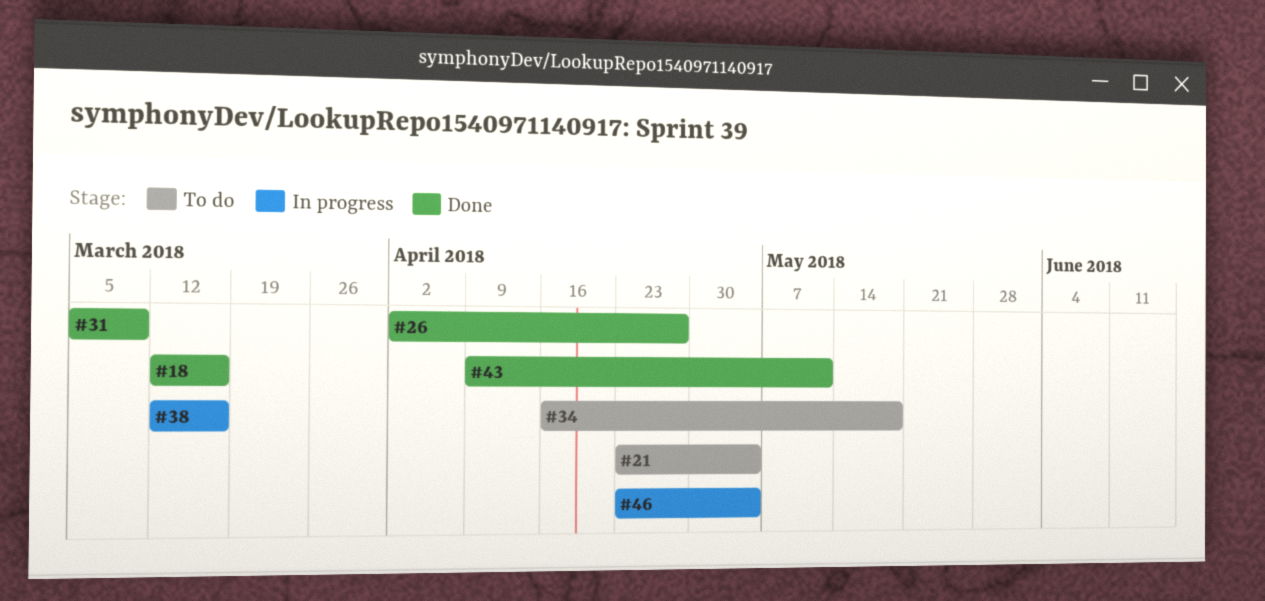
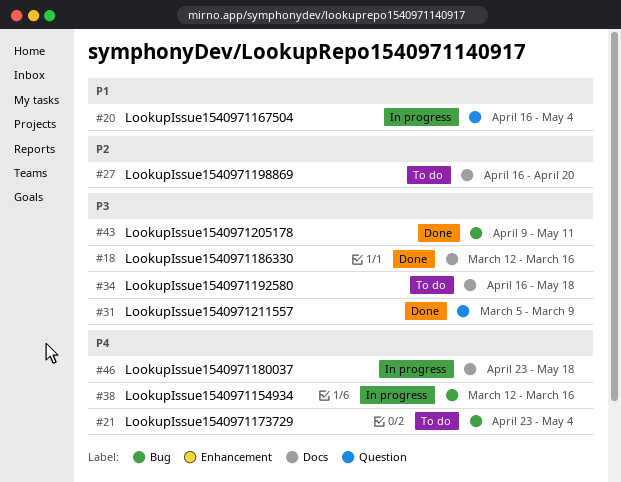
#20: none -> present
#26: present -> none
#27: none -> present
#46, due: May 4 -> May 18

